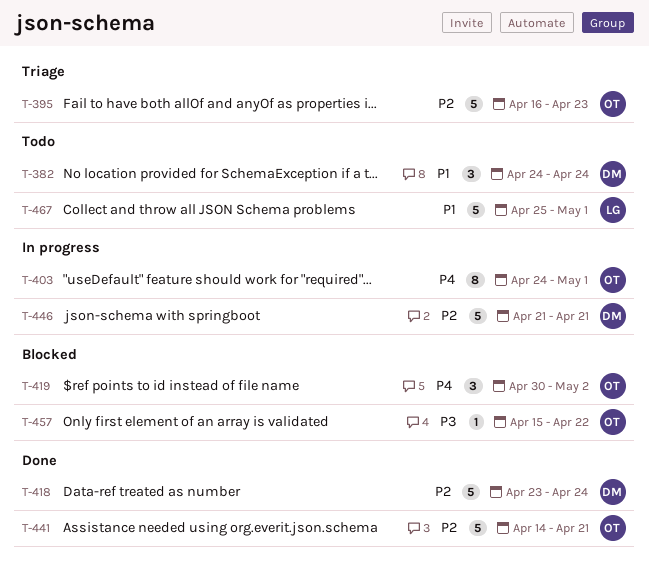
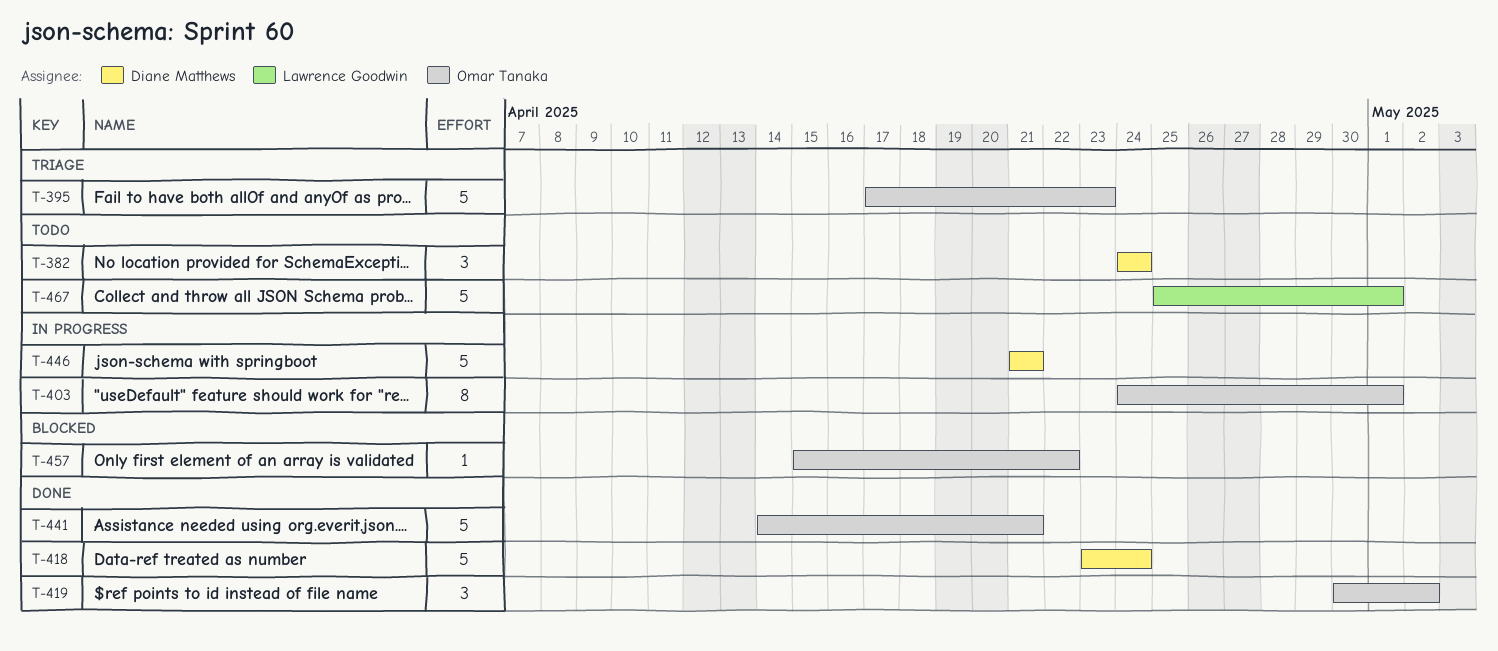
T-395, start: Apr 16 -> Apr 17
T-419, status: Blocked -> Done

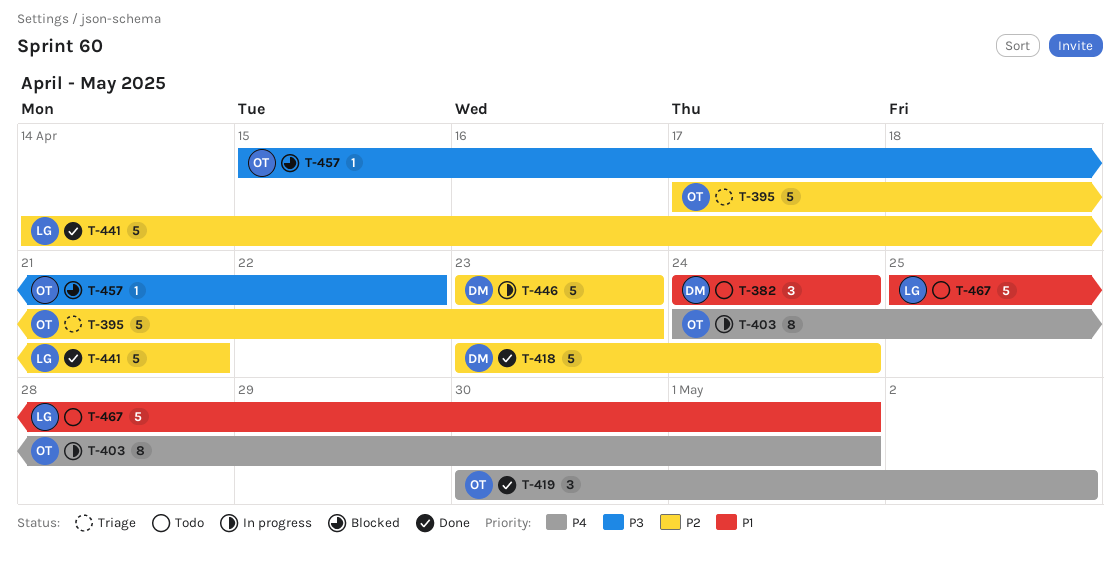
T-441, owner: Omar Tanaka -> Lawrence Goodwin
T-446, start: Apr 21 -> Apr 23
T-446, due: Apr 21 -> Apr 23

